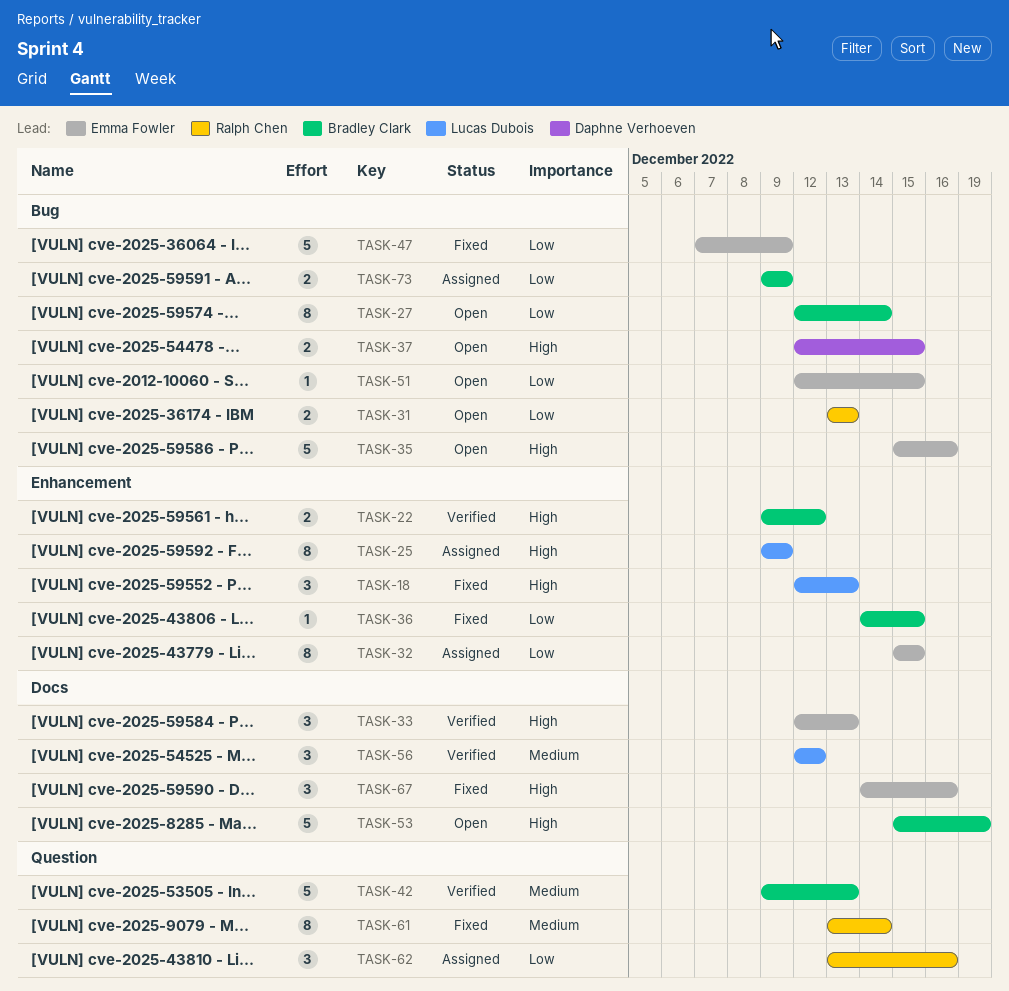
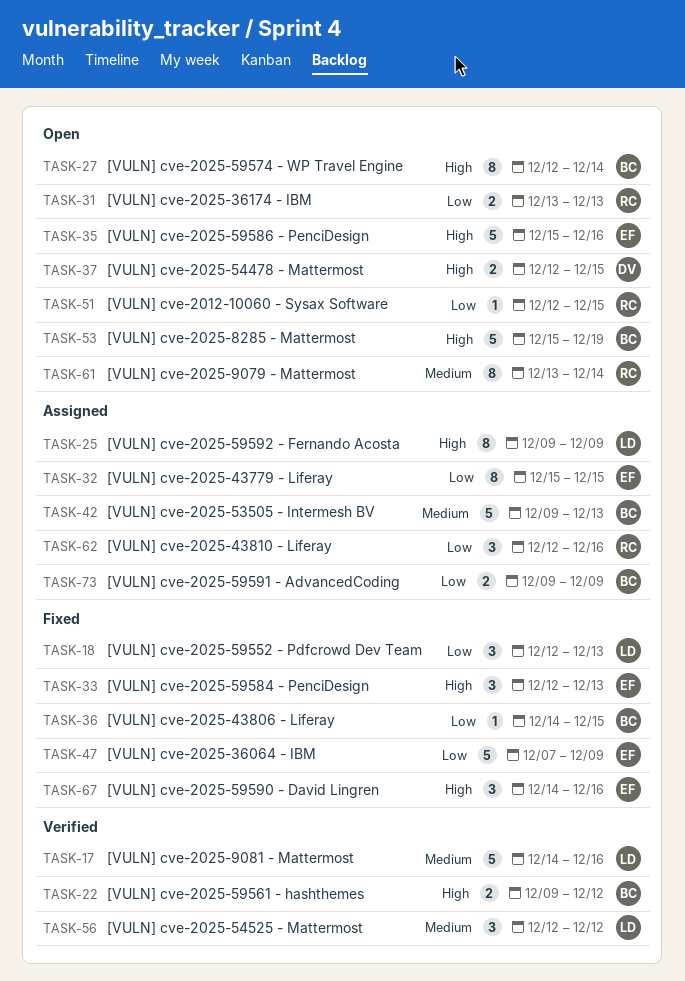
TASK-17: none -> present
TASK-18, priority: High -> Low
TASK-27, priority: Low -> High
TASK-33, status: Verified -> Fixed
TASK-42, status: Verified -> Assigned
TASK-51, owner: Emma Fowler -> Ralph Chen
TASK-61, status: Fixed -> Open
TASK-62, start: Dec 13 -> Dec 12

